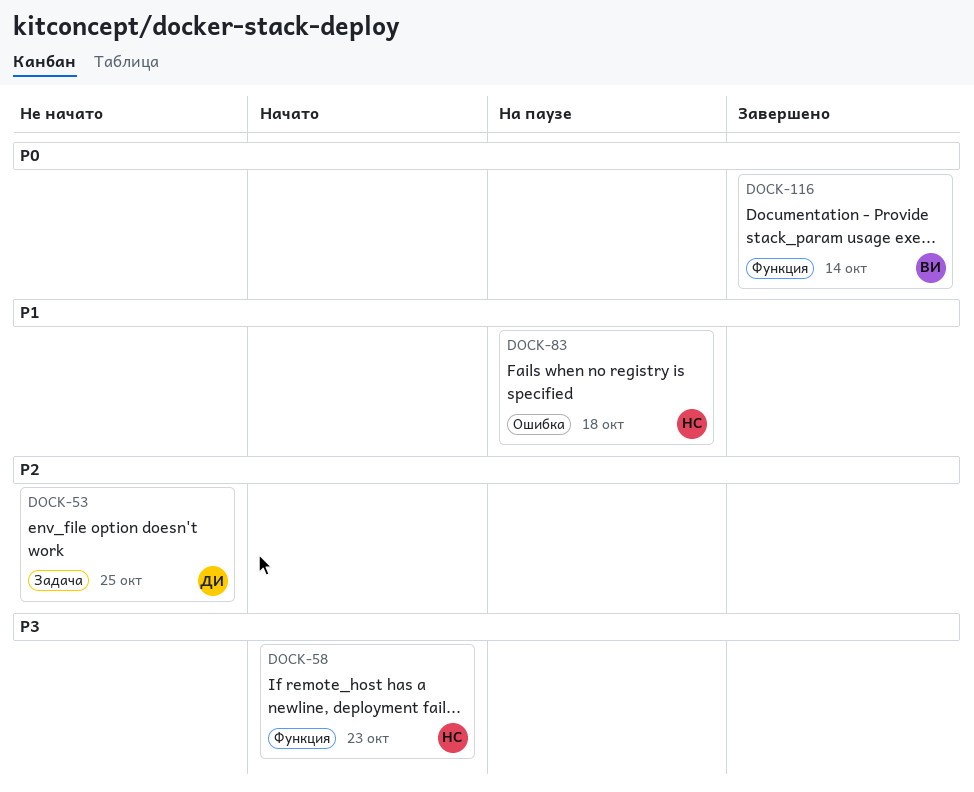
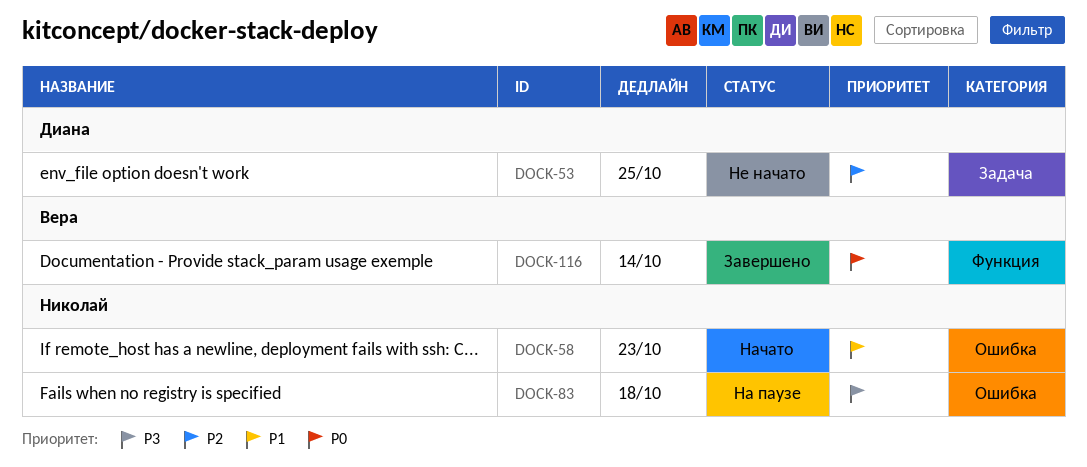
DOCK-58, priority: P3 -> P1
DOCK-58, label: Функция -> Ошибка
DOCK-83, priority: P1 -> P3

